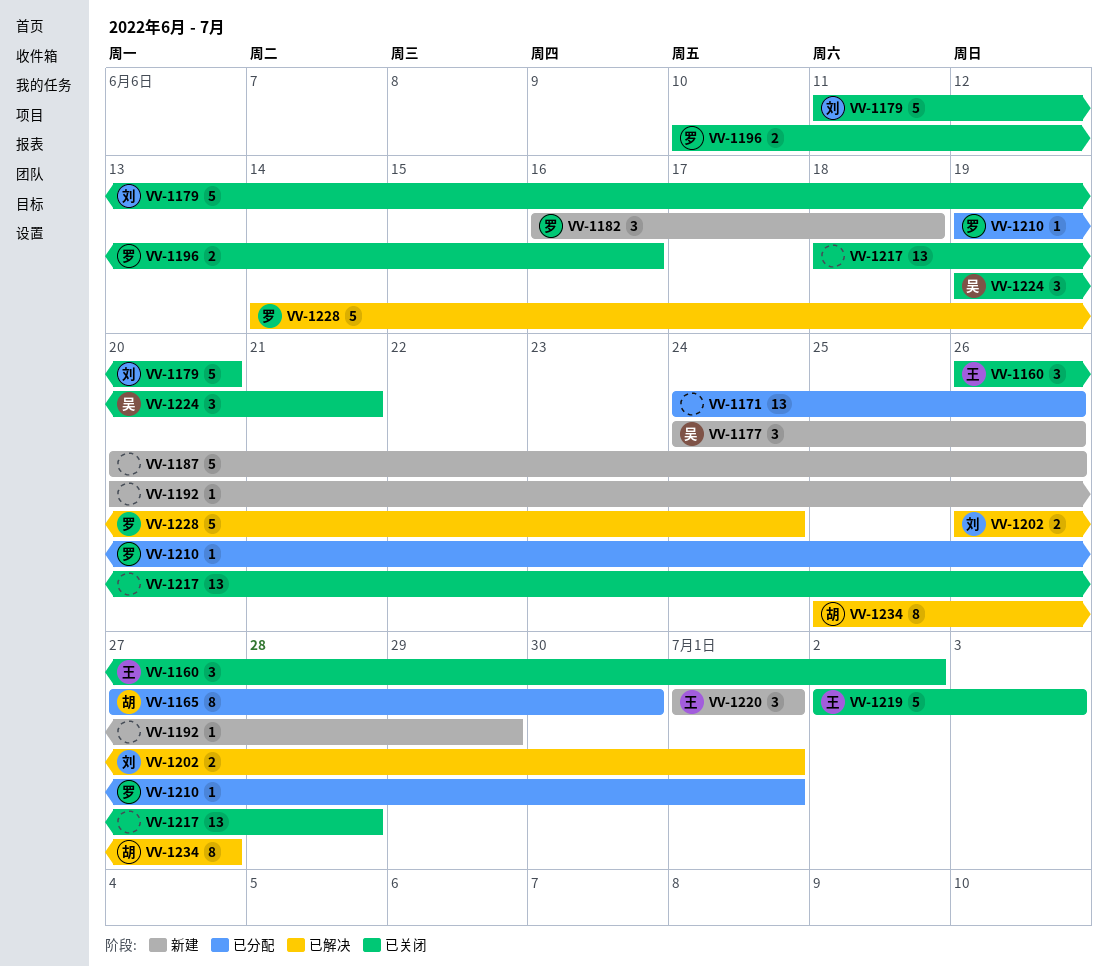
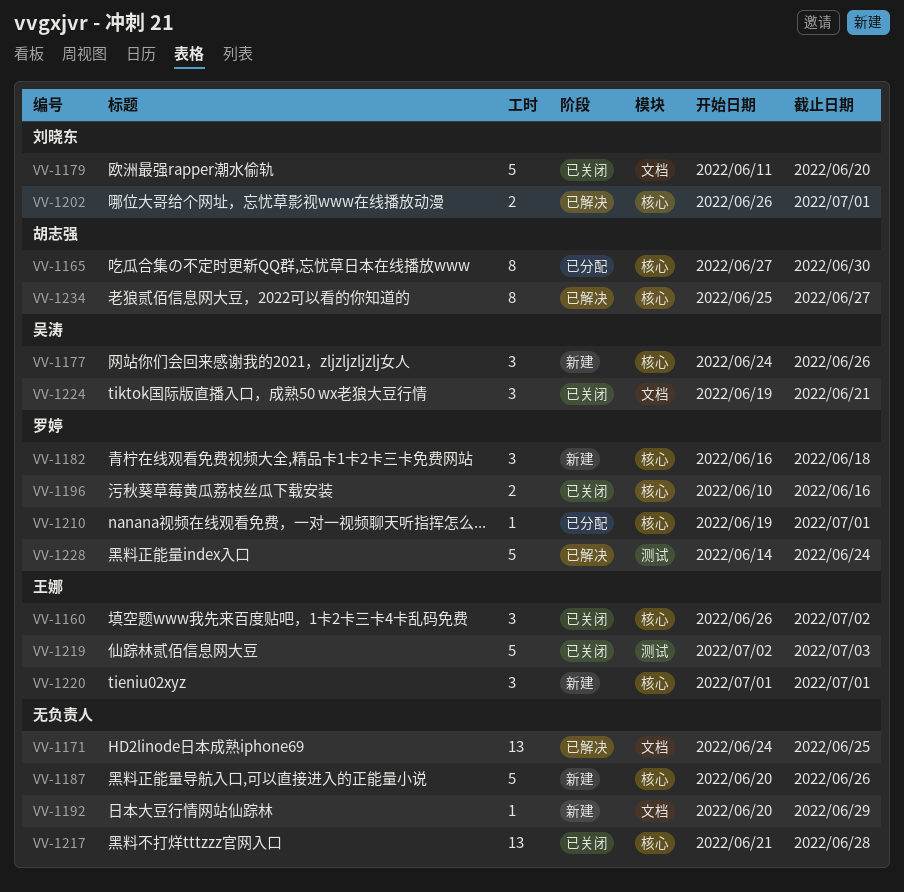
VV-1171, status: 已分配 -> 已解决
VV-1171, due: Jun 26 -> Jun 25
VV-1217, start: Jun 18 -> Jun 21

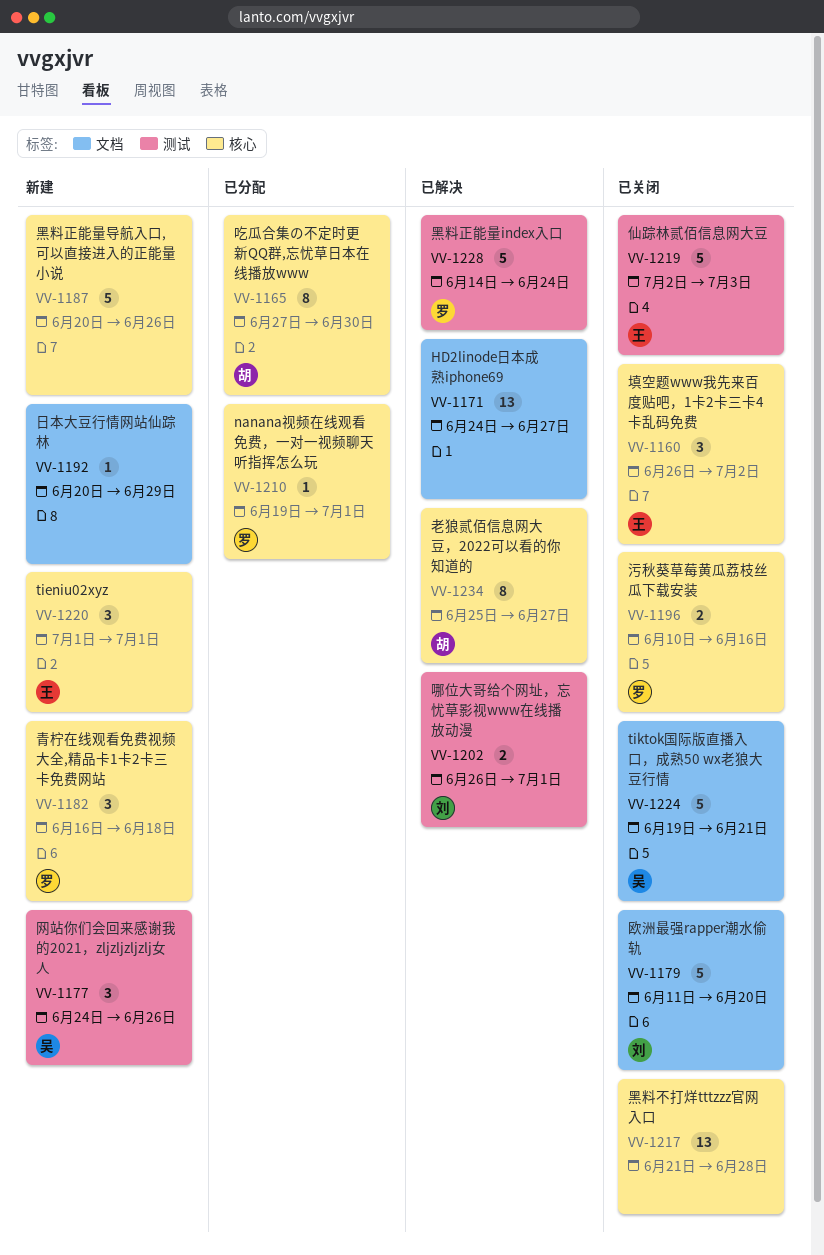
VV-1171, due: Jun 25 -> Jun 27
VV-1177, label: 核心 -> 测试
VV-1202, label: 核心 -> 测试
VV-1224, estimate: 3 -> 5

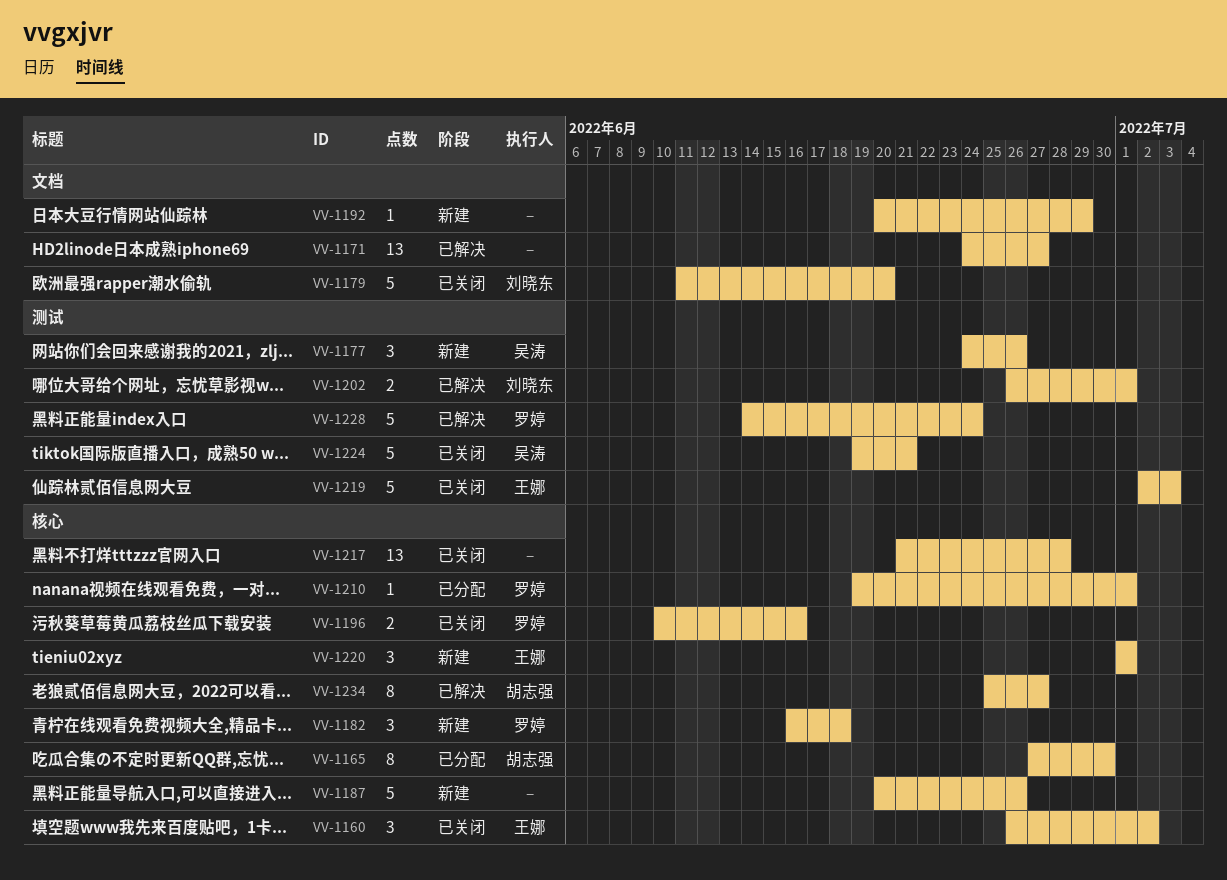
VV-1224, label: 文档 -> 测试

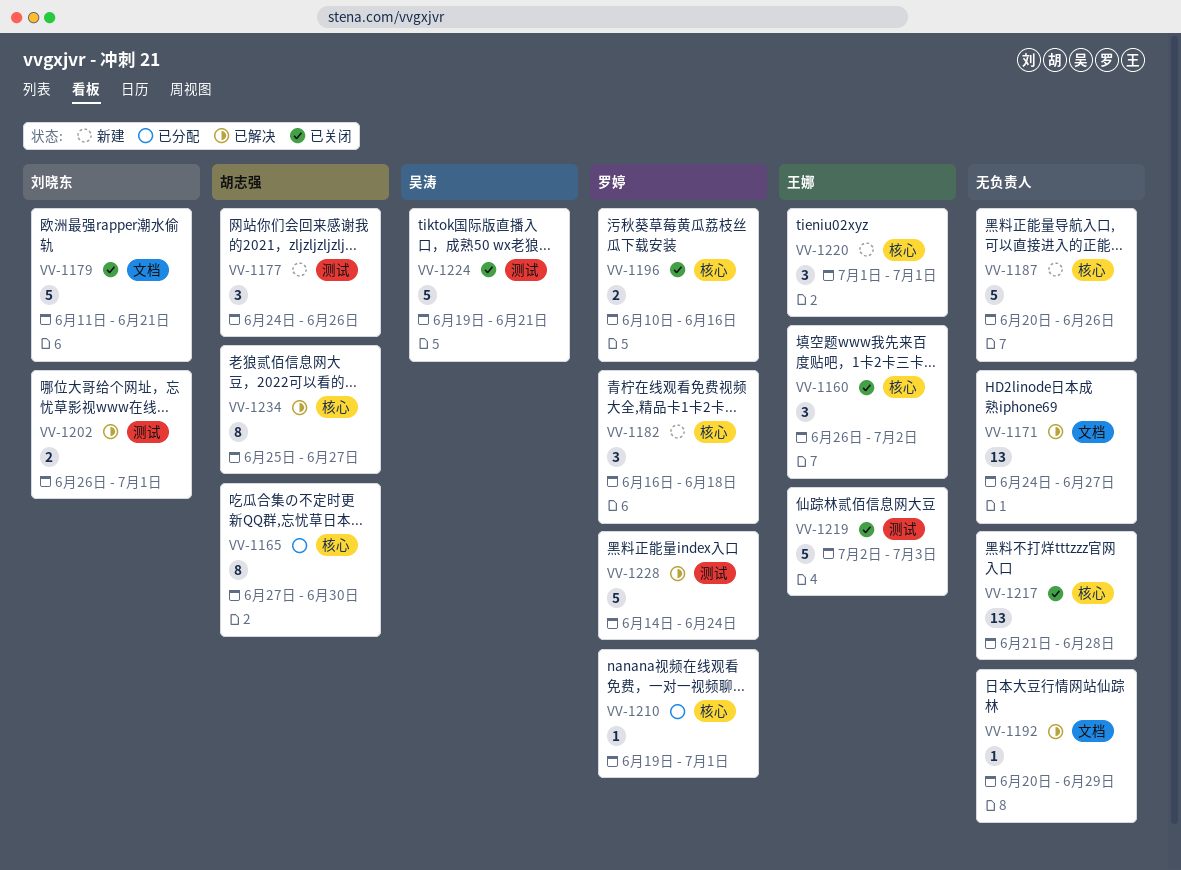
VV-1177, owner: 吴涛 -> 胡志强
VV-1179, due: Jun 20 -> Jun 21
VV-1192, status: 新建 -> 已解决

